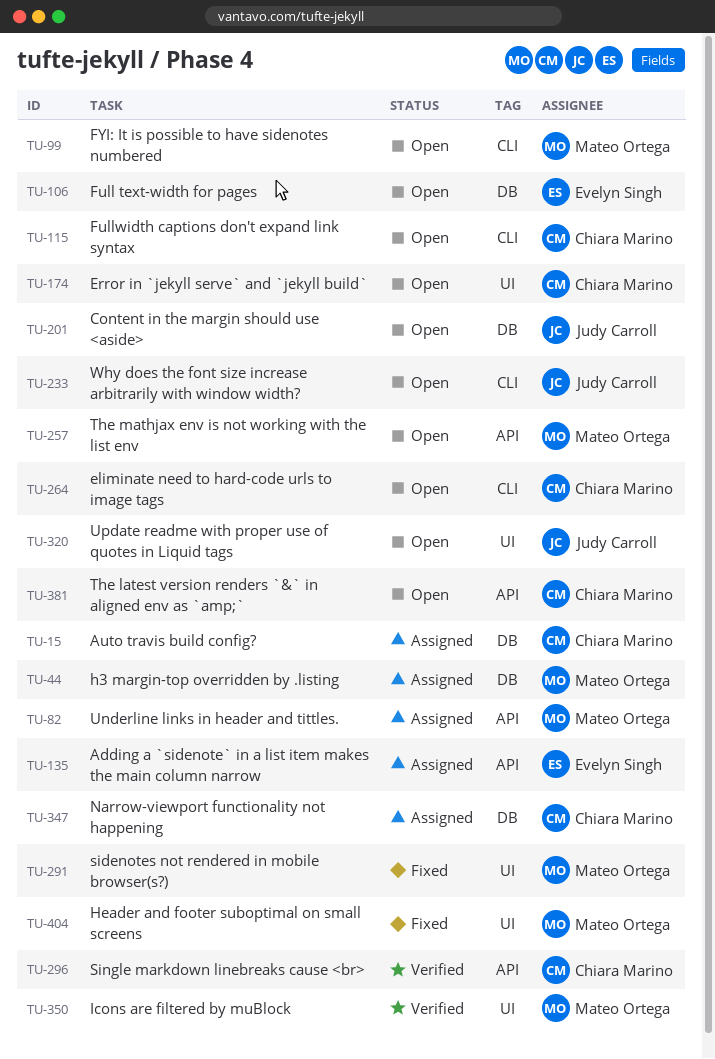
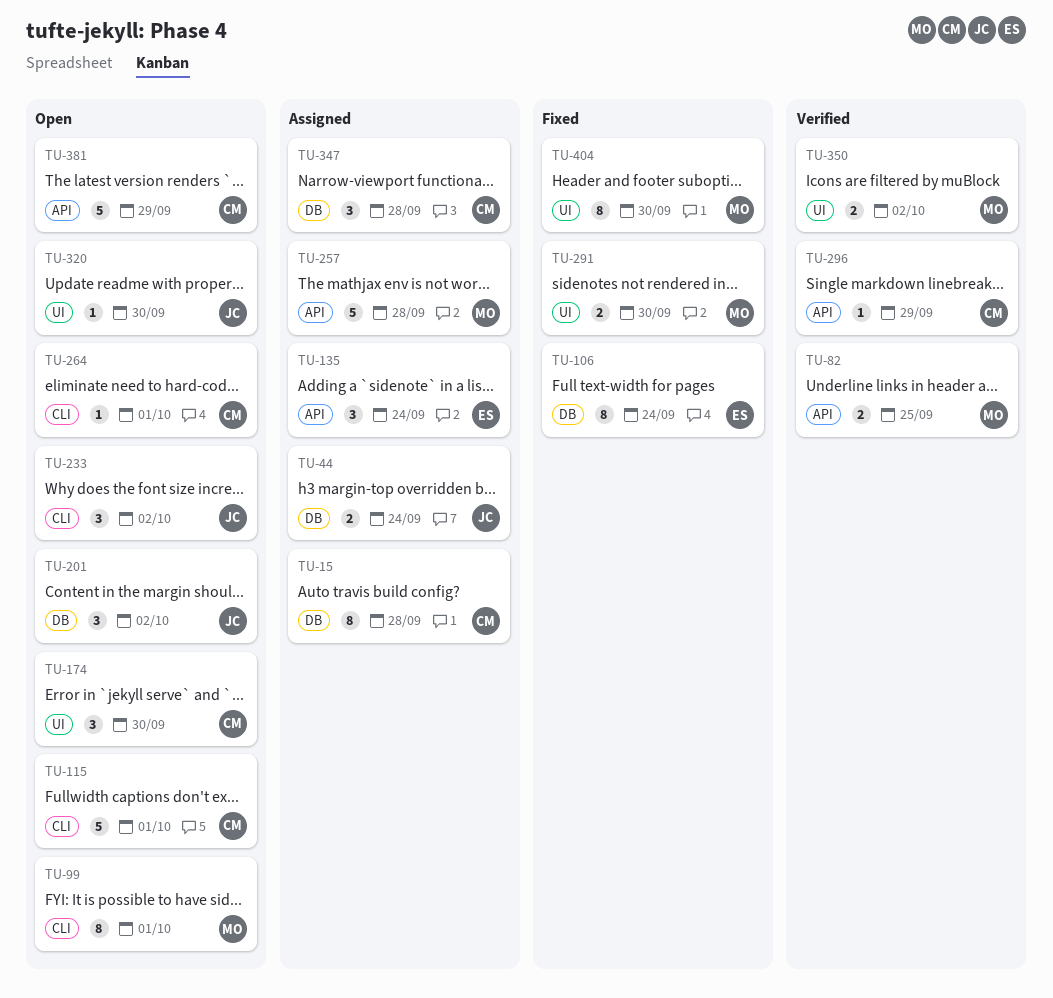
TU-44, owner: Mateo Ortega -> Judy Carroll
TU-82, status: Assigned -> Verified
TU-106, status: Open -> Fixed
TU-257, status: Open -> Assigned

